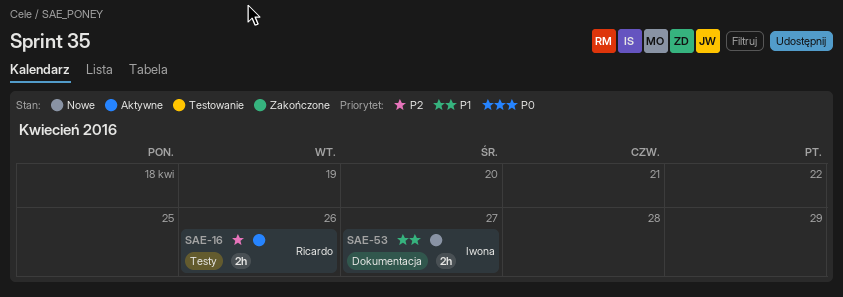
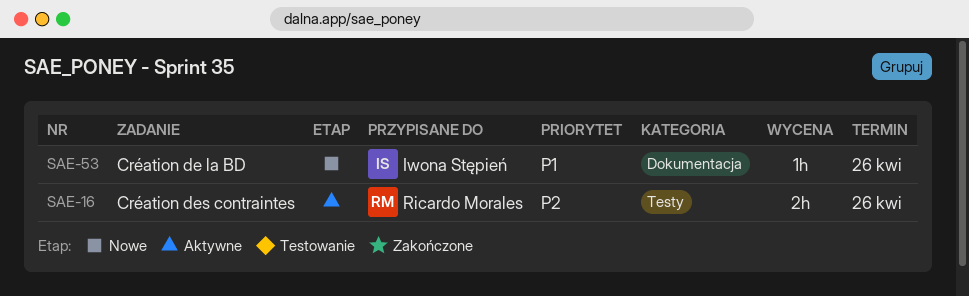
SAE-53, estimate: 2h -> 1h
SAE-53, due: Apr 27 -> Apr 26

